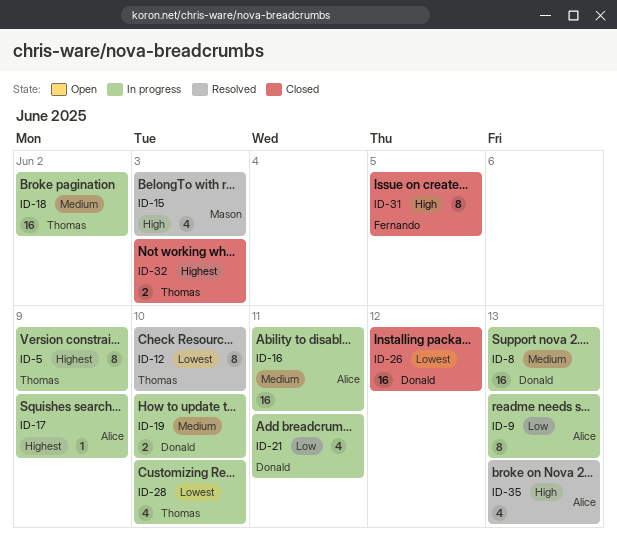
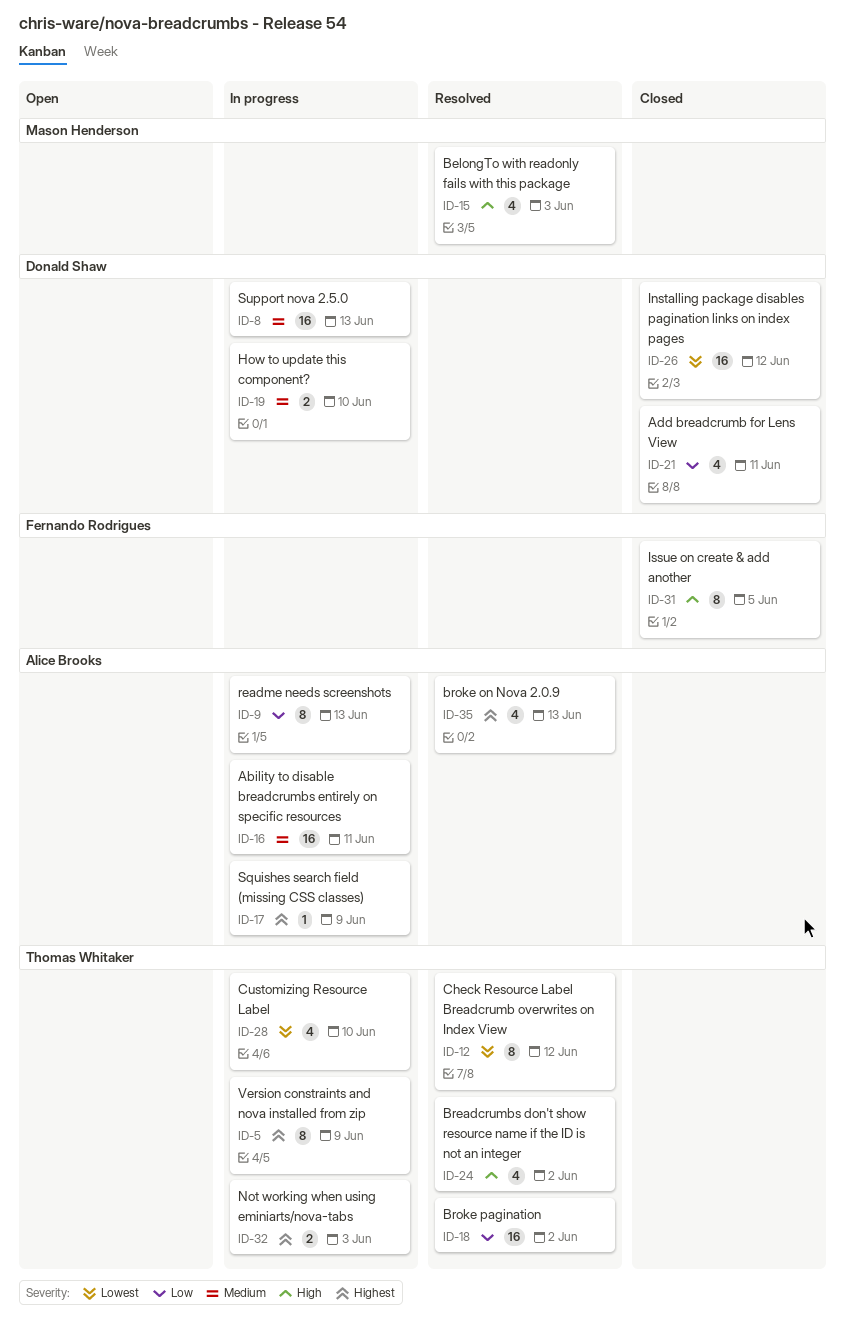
ID-12, due: Jun 10 -> Jun 12
ID-18, status: In progress -> Resolved
ID-18, priority: Medium -> Low
ID-21, status: In progress -> Closed
ID-24: none -> present
ID-32, status: Closed -> In progress
ID-35, priority: High -> Highest

